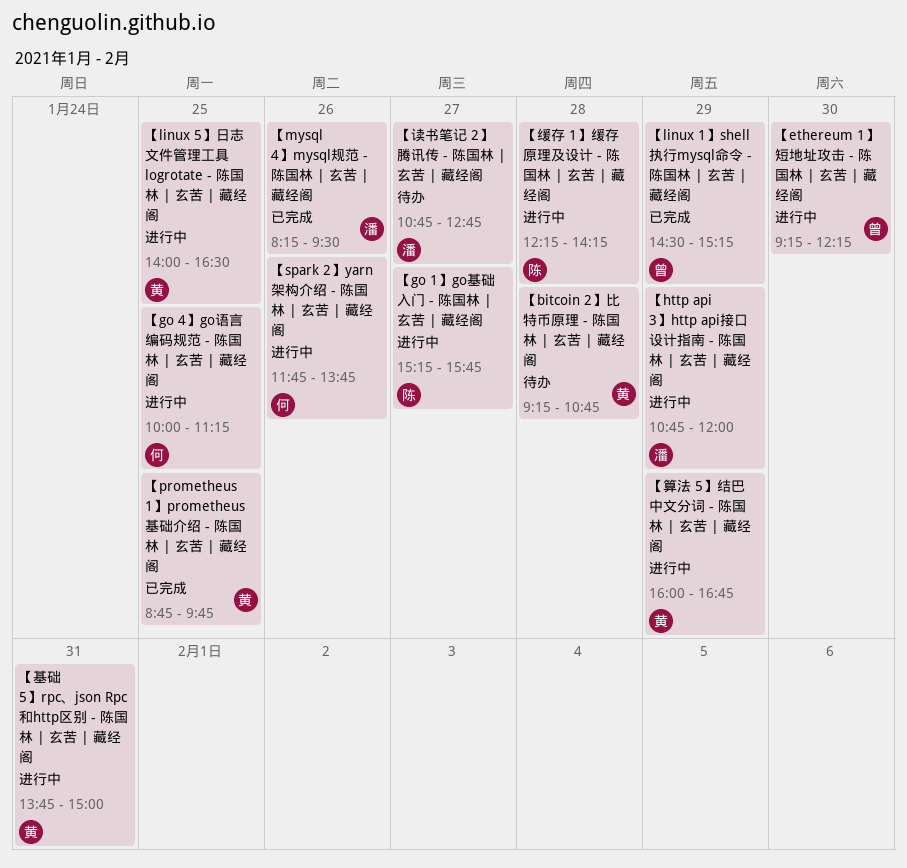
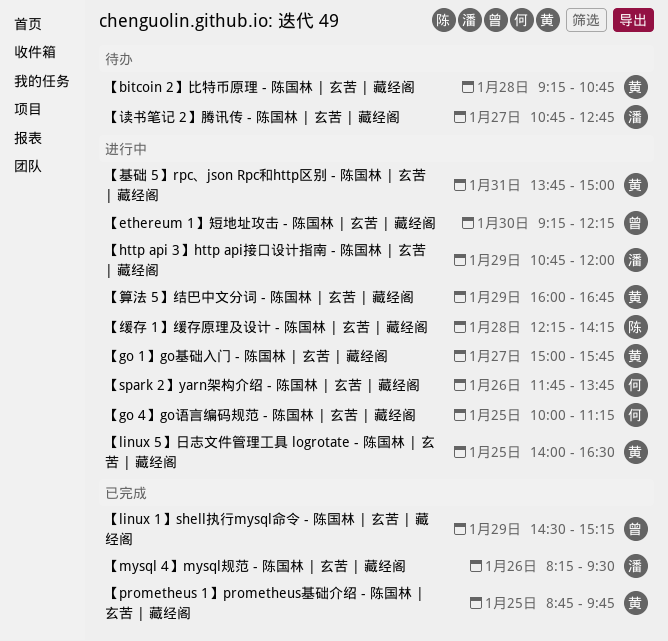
【go 1】go基础入门 - 陈国林 | 玄苦 | 藏经阁, owner: 陈 -> 黄
【go 1】go基础入门 - 陈国林 | 玄苦 | 藏经阁, begins: 15:15 -> 15:00

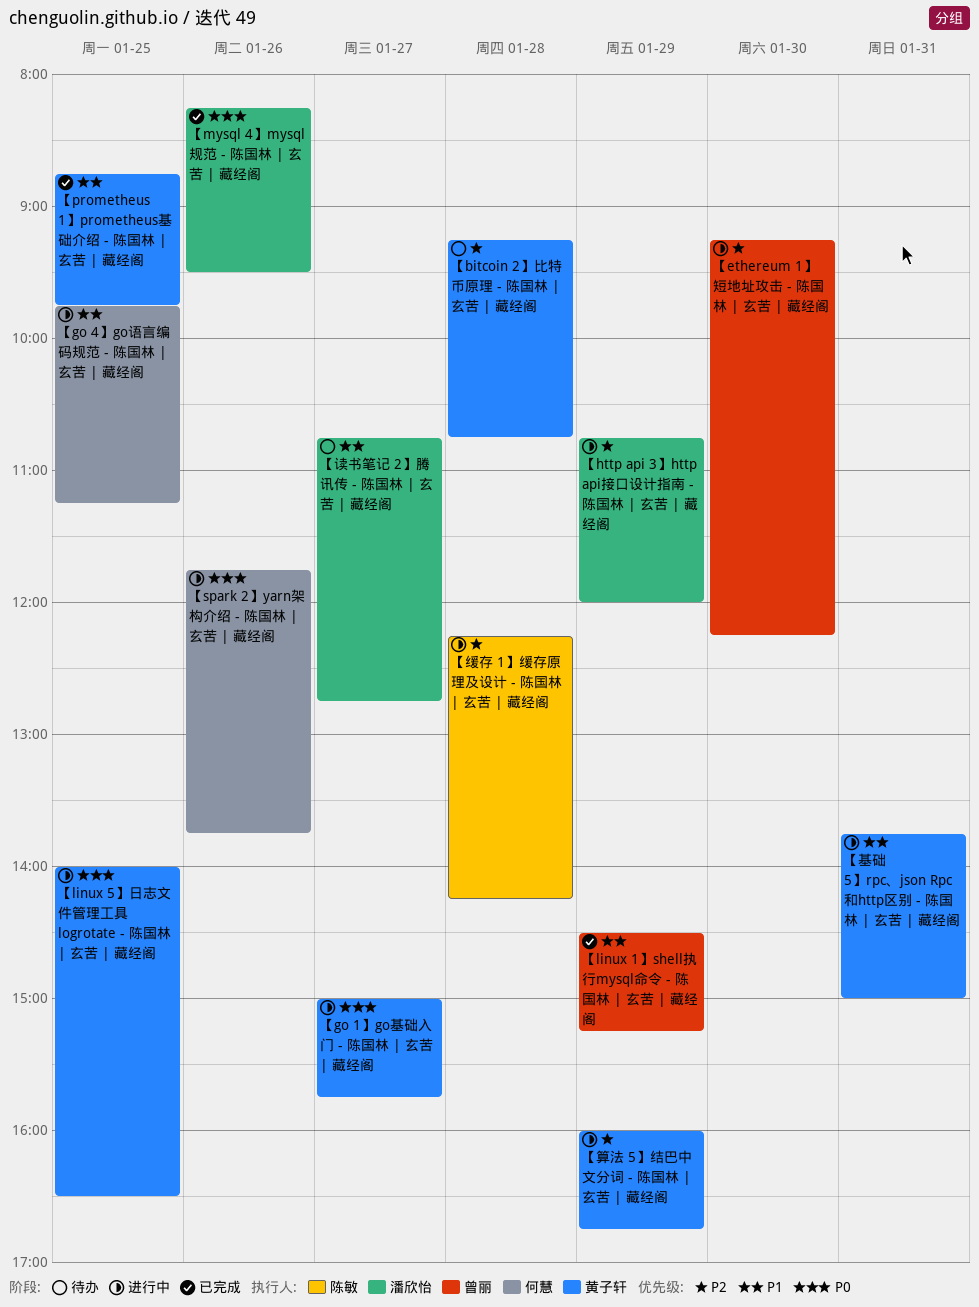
【go 4】go语言编码规范 - 陈国林 | 玄苦 | 藏经阁, begins: 10:00 -> 09:45

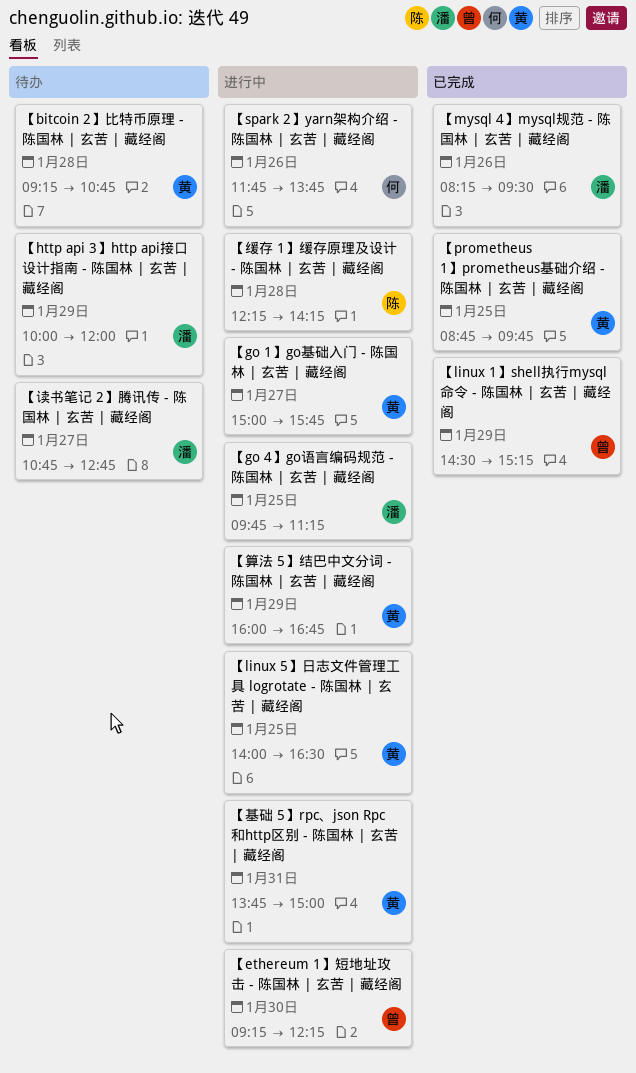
【go 4】go语言编码规范 - 陈国林 | 玄苦 | 藏经阁, owner: 何慧 -> 潘欣怡
【http api 3】http api接口设计指南 - 陈国林 | 玄苦 | 藏经阁, status: 进行中 -> 待办
【http api 3】http api接口设计指南 - 陈国林 | 玄苦 | 藏经阁, begins: 10:45 -> 10:00

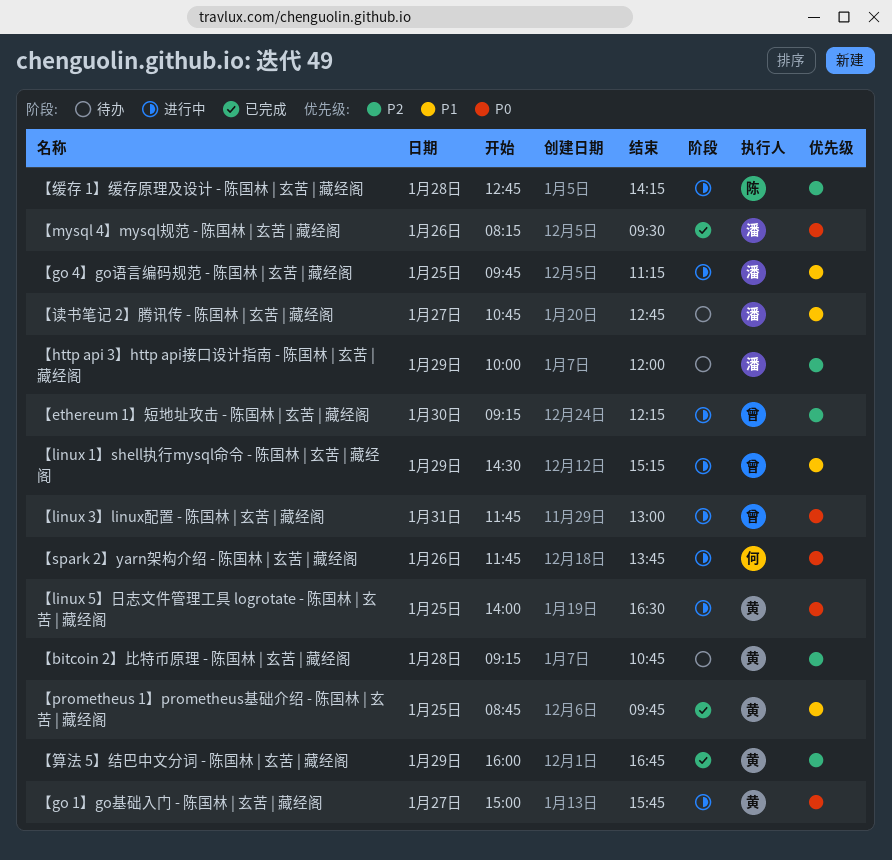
【linux 1】shell执行mysql命令 - 陈国林 | 玄苦 | 藏经阁, status: 已完成 -> 进行中
【linux 3】linux配置 - 陈国林 | 玄苦 | 藏经阁: none -> present
【基础 5】rpc、json Rpc和http区别 - 陈国林 | 玄苦 | 藏经阁: present -> none
【算法 5】结巴中文分词 - 陈国林 | 玄苦 | 藏经阁, status: 进行中 -> 已完成
【缓存 1】缓存原理及设计 - 陈国林 | 玄苦 | 藏经阁, begins: 12:15 -> 12:45

